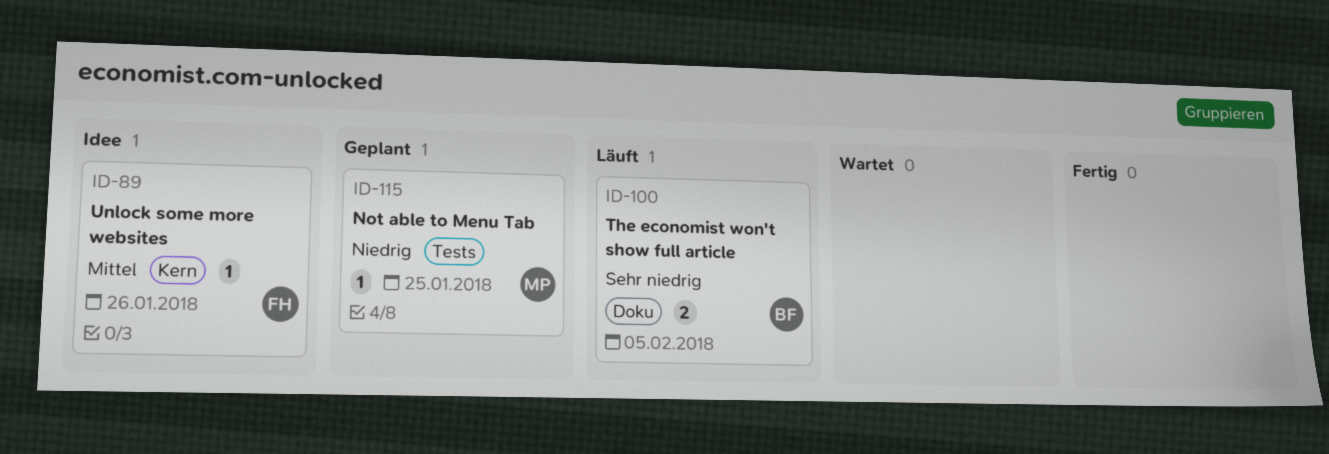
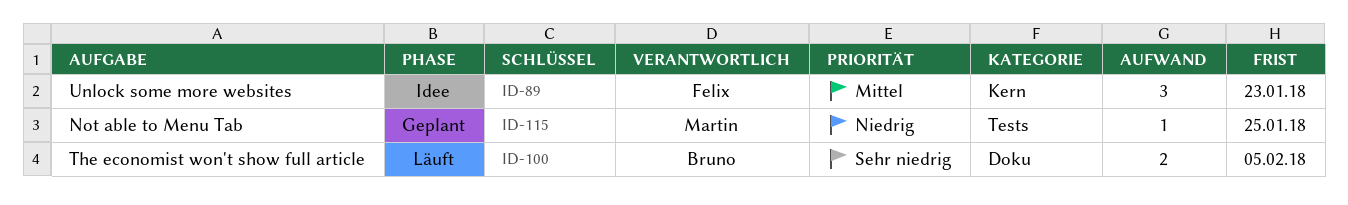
ID-89, estimate: 1 -> 3
ID-89, due: Jan 26 -> Jan 23

